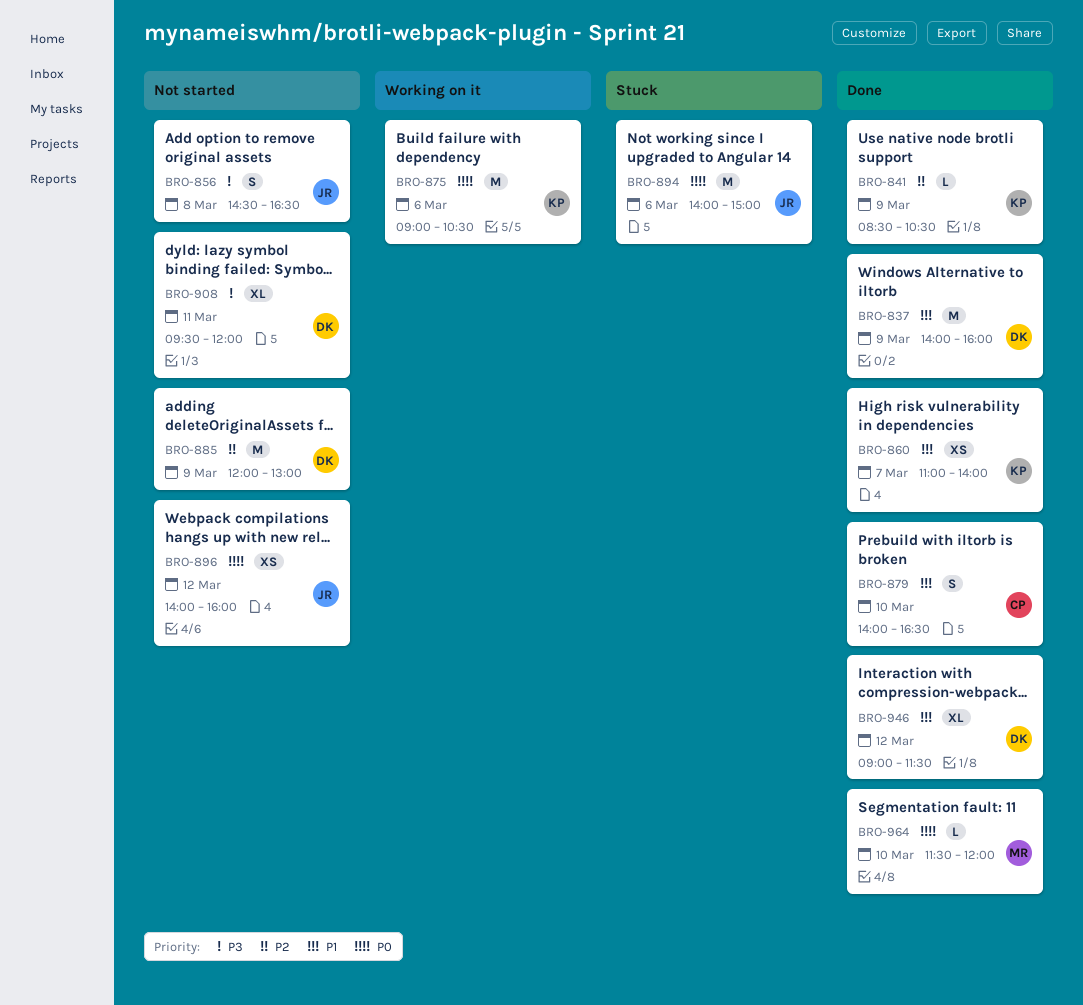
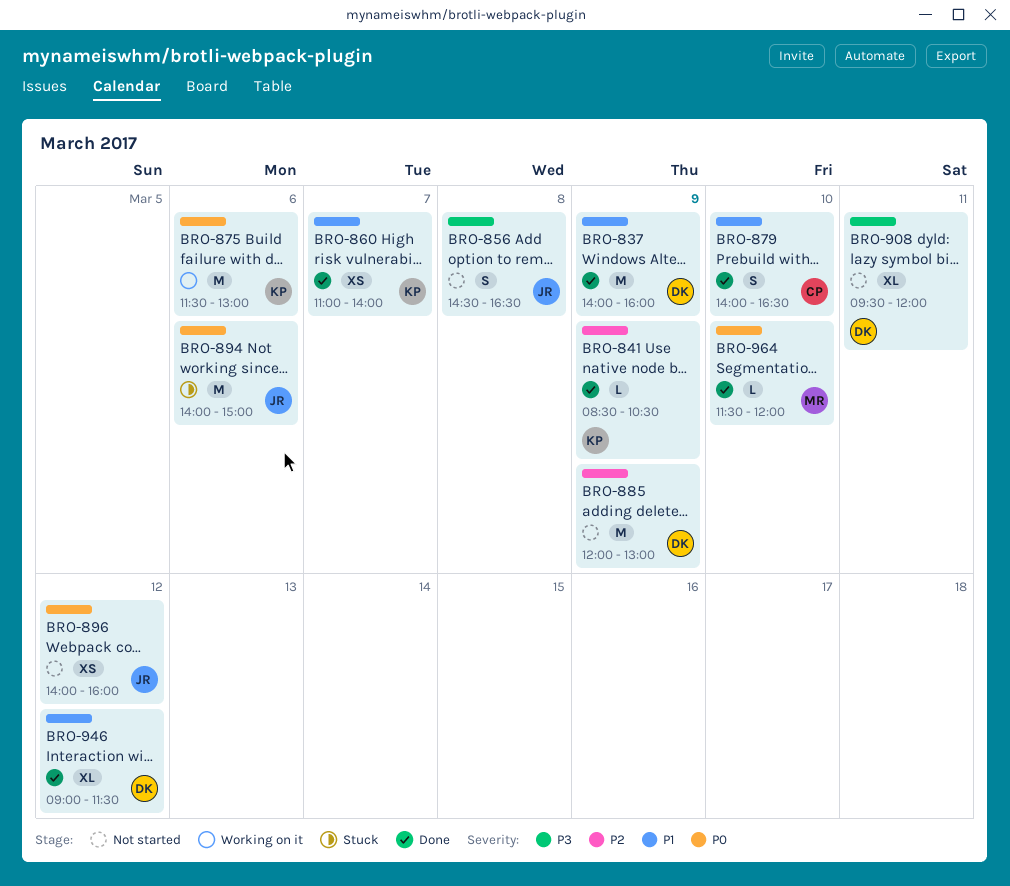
BRO-875, begins: 09:00 -> 11:30
BRO-875, ends: 10:30 -> 13:00

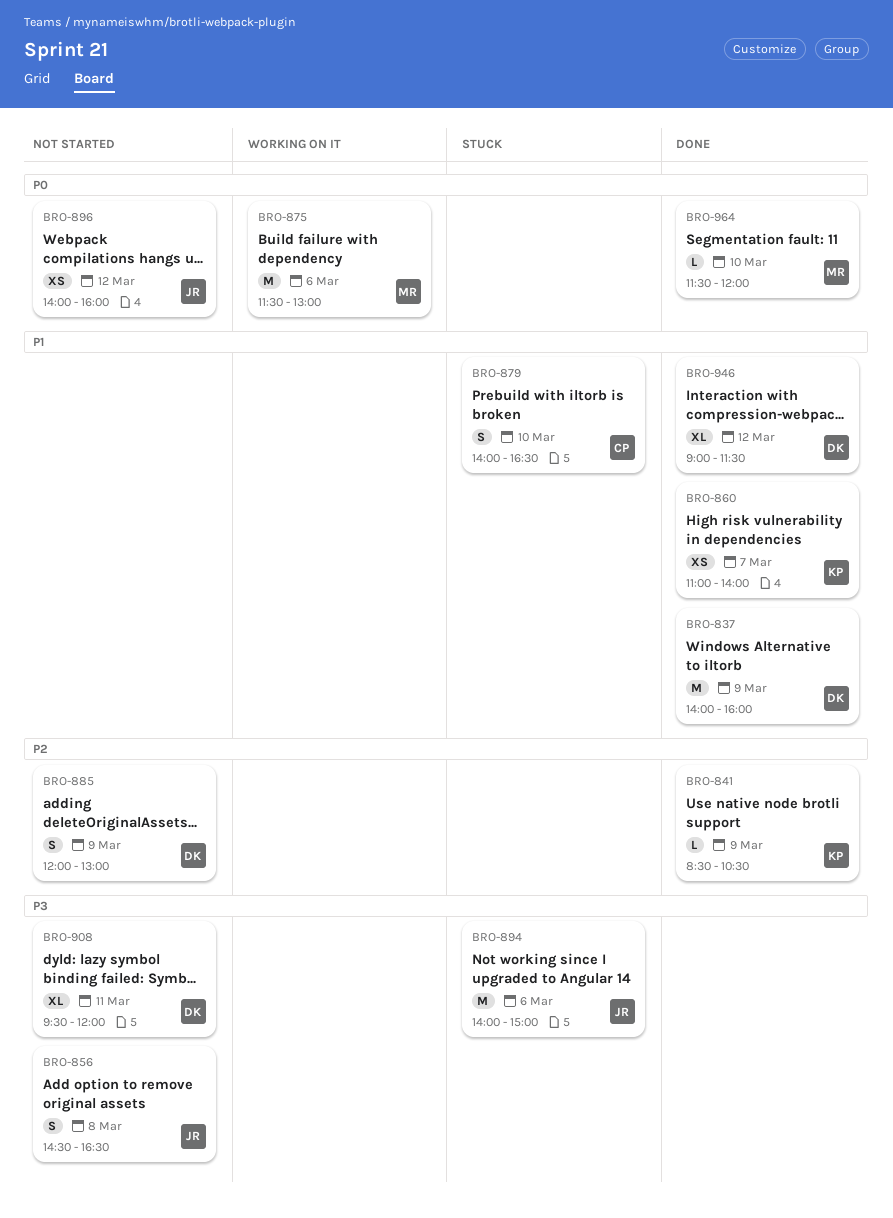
BRO-875, owner: KP -> MR
BRO-879, status: Done -> Stuck
BRO-885, estimate: M -> S
BRO-894, priority: P0 -> P3

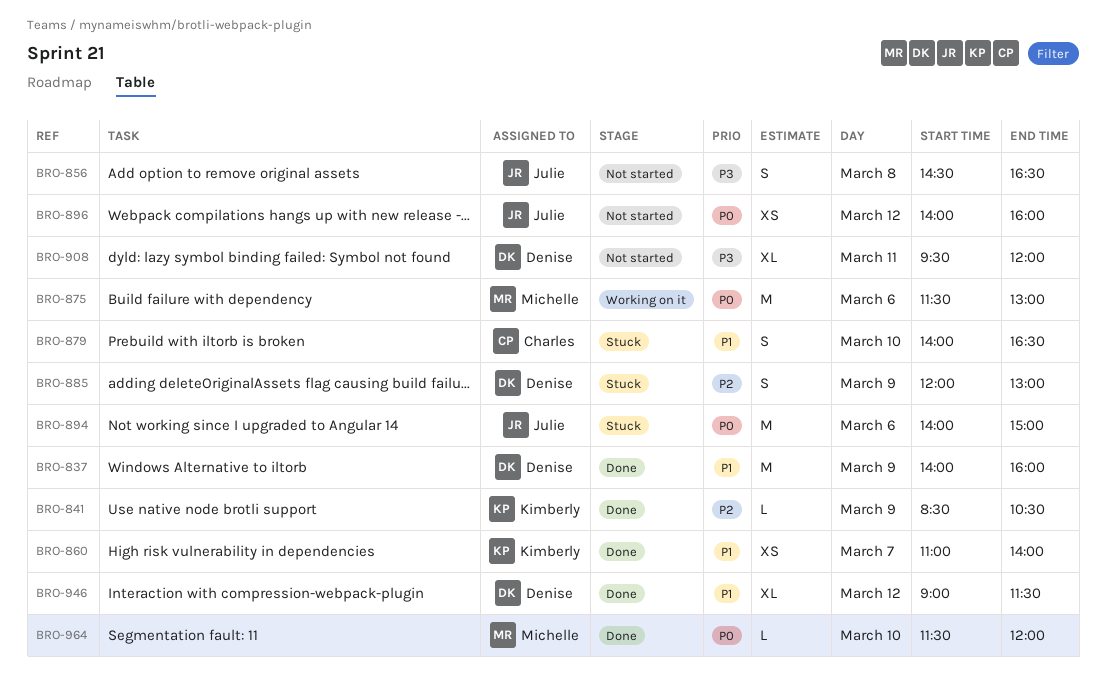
BRO-885, status: Not started -> Stuck
BRO-894, priority: P3 -> P0

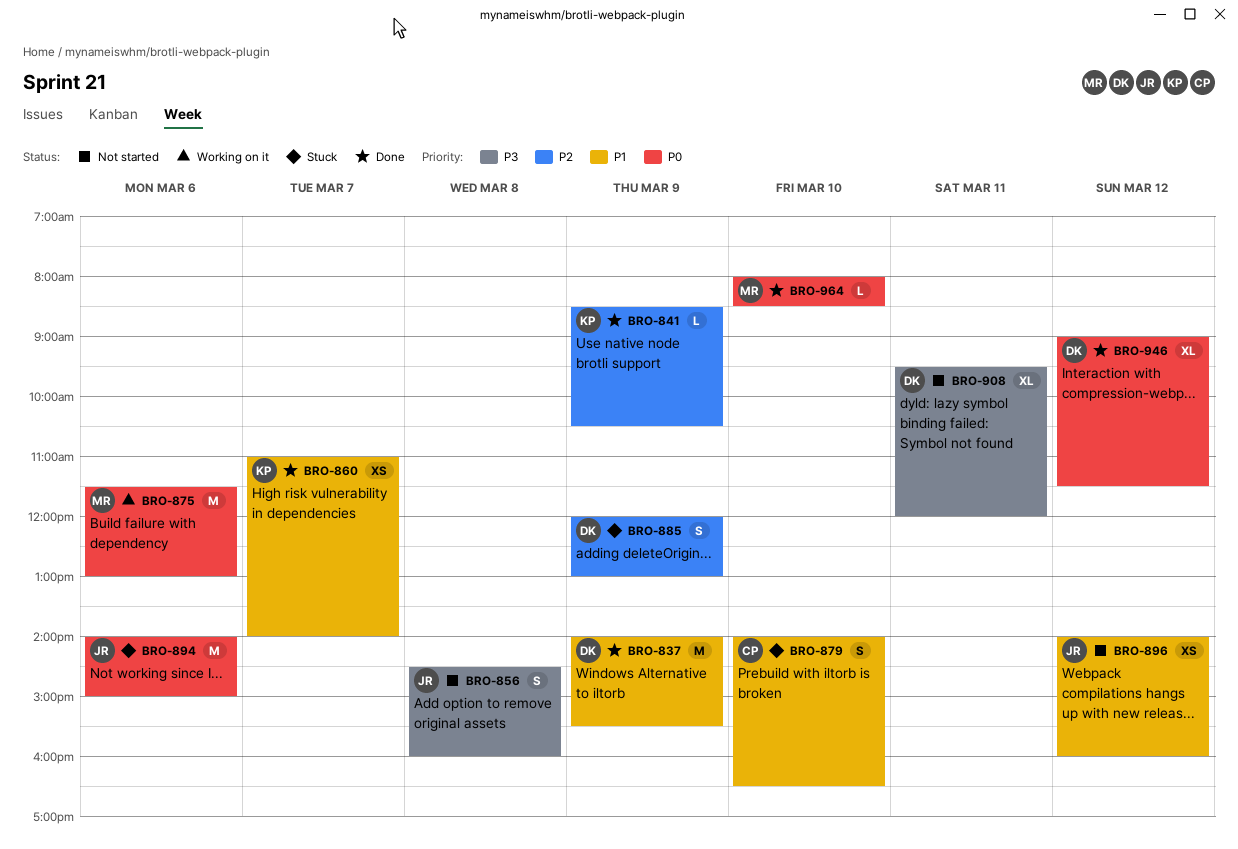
BRO-837, ends: 16:00 -> 15:30
BRO-856, ends: 16:30 -> 16:00
BRO-896, priority: P0 -> P1
BRO-946, priority: P1 -> P0
BRO-964, begins: 11:30 -> 08:00
BRO-964, ends: 12:00 -> 08:30

